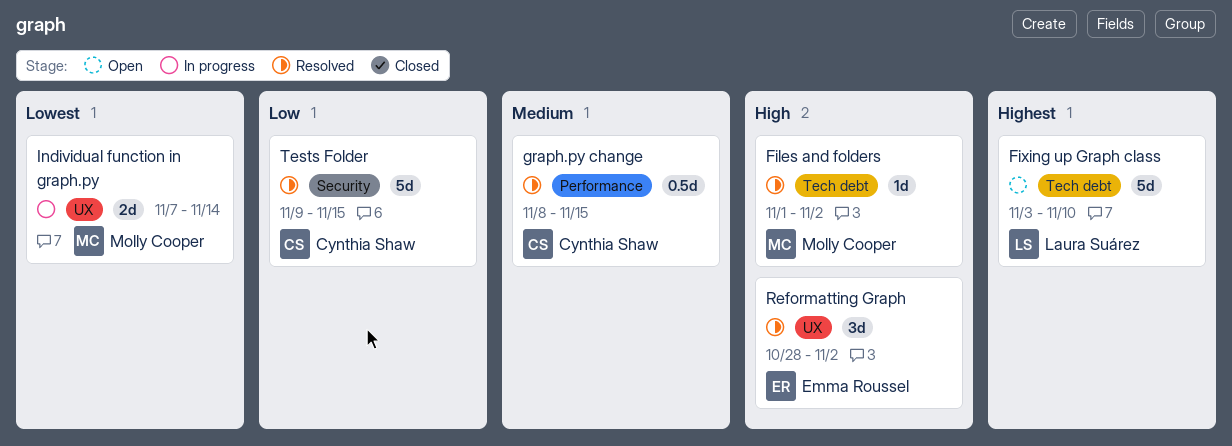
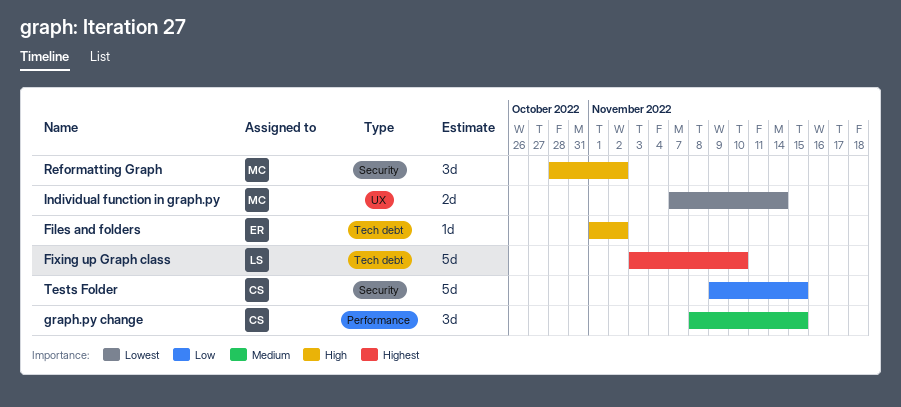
Files and folders, owner: Molly Cooper -> Emma Roussel
graph.py change, estimate: 0.5d -> 3d
Reformatting Graph, owner: Emma Roussel -> Molly Cooper
Reformatting Graph, label: UX -> Security

